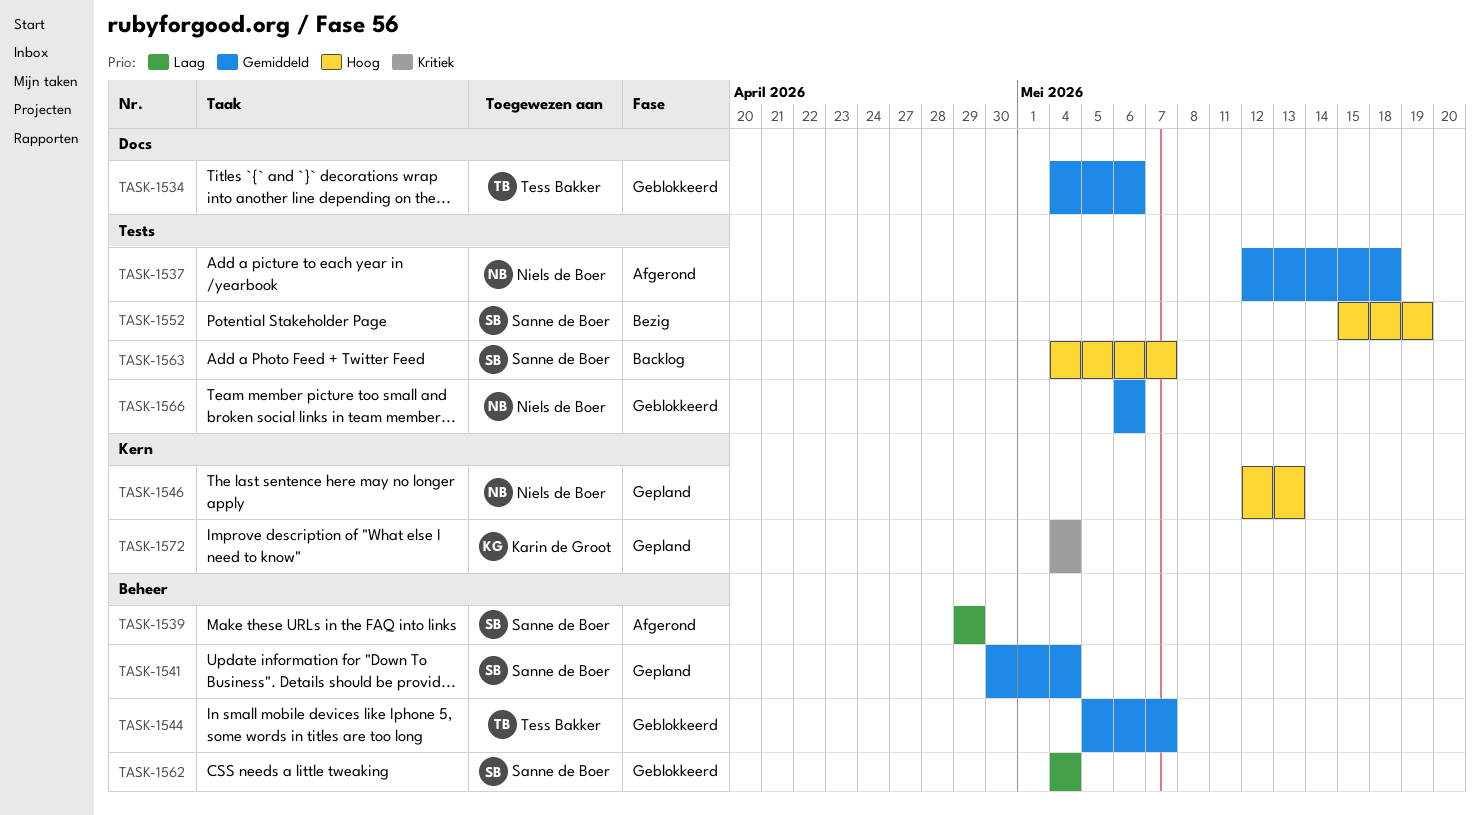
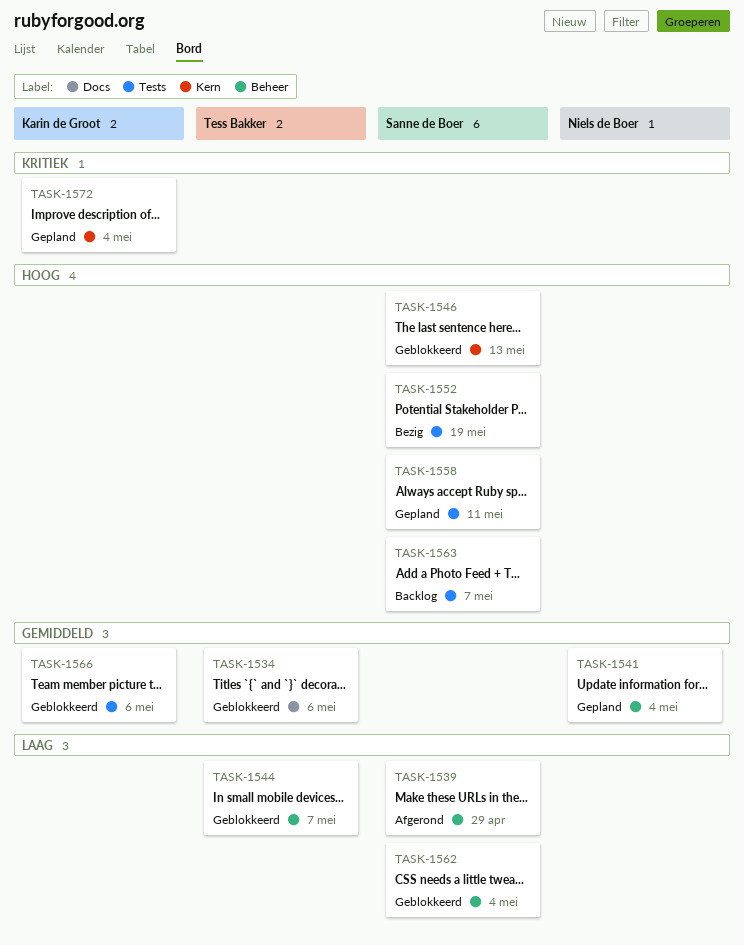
TASK-1537: present -> none
TASK-1541, owner: Sanne de Boer -> Niels de Boer
TASK-1544, priority: Gemiddeld -> Laag
TASK-1546, status: Gepland -> Geblokkeerd
TASK-1546, owner: Niels de Boer -> Sanne de Boer
TASK-1558: none -> present
TASK-1566, owner: Niels de Boer -> Karin de Groot

